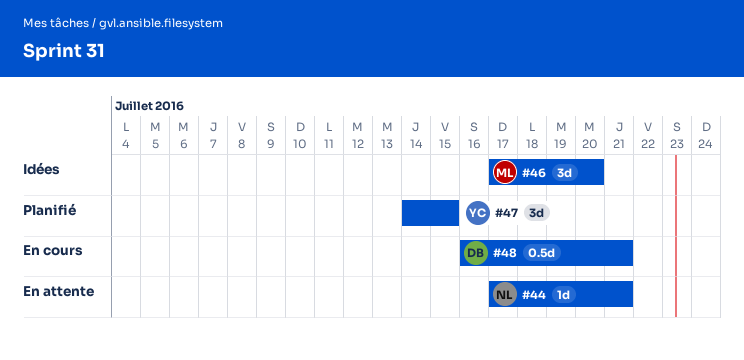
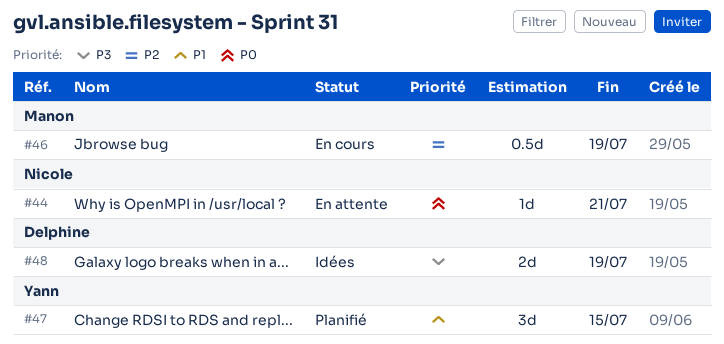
#46, status: Idées -> En cours
#46, estimate: 3d -> 0.5d
#46, due: Jul 20 -> Jul 19
#48, status: En cours -> Idées
#48, estimate: 0.5d -> 2d
#48, due: Jul 21 -> Jul 19

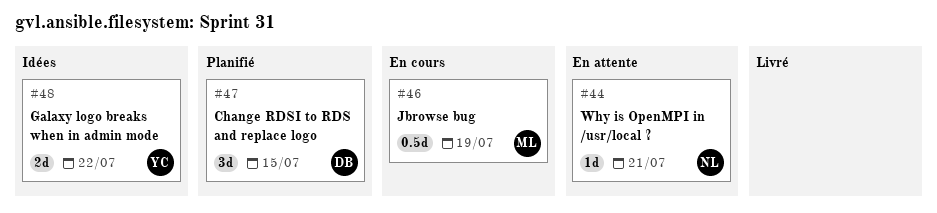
#47, owner: Yann -> Delphine
#48, owner: Delphine -> Yann
#48, due: Jul 19 -> Jul 22

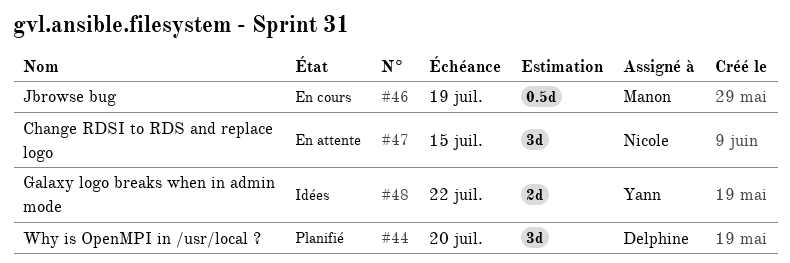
#44, status: En attente -> Planifié
#44, owner: Nicole -> Delphine
#44, estimate: 1d -> 3d
#44, due: Jul 21 -> Jul 20
#47, status: Planifié -> En attente
#47, owner: Delphine -> Nicole

